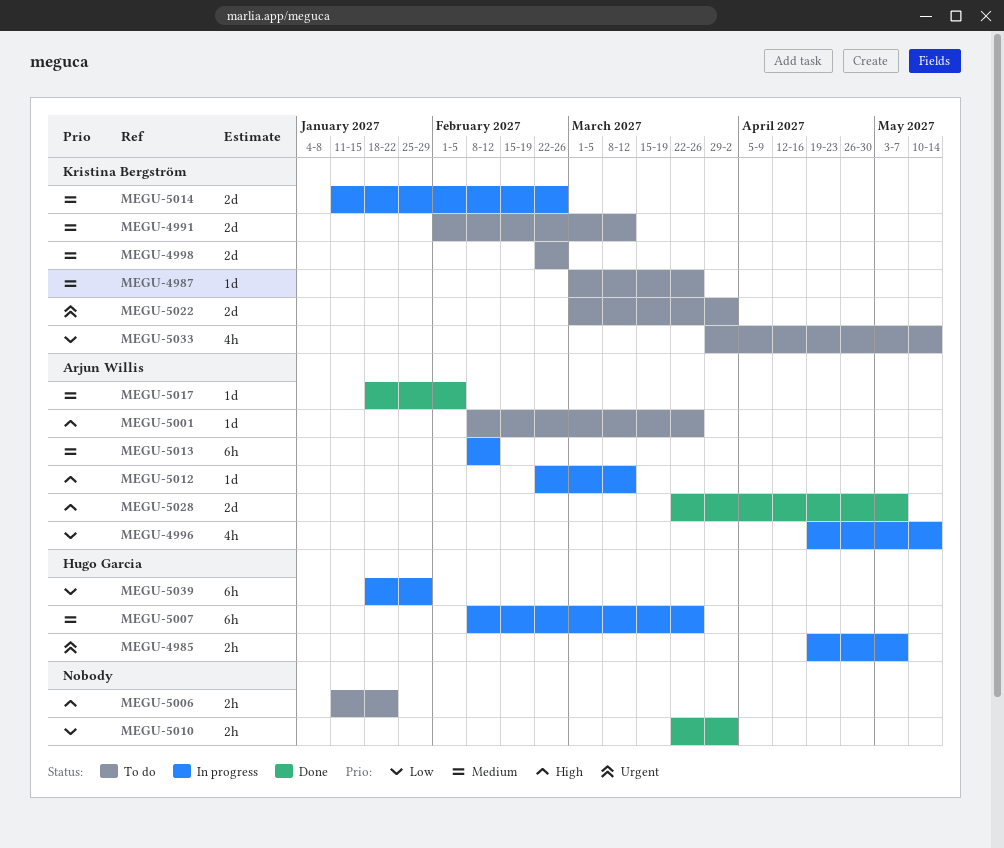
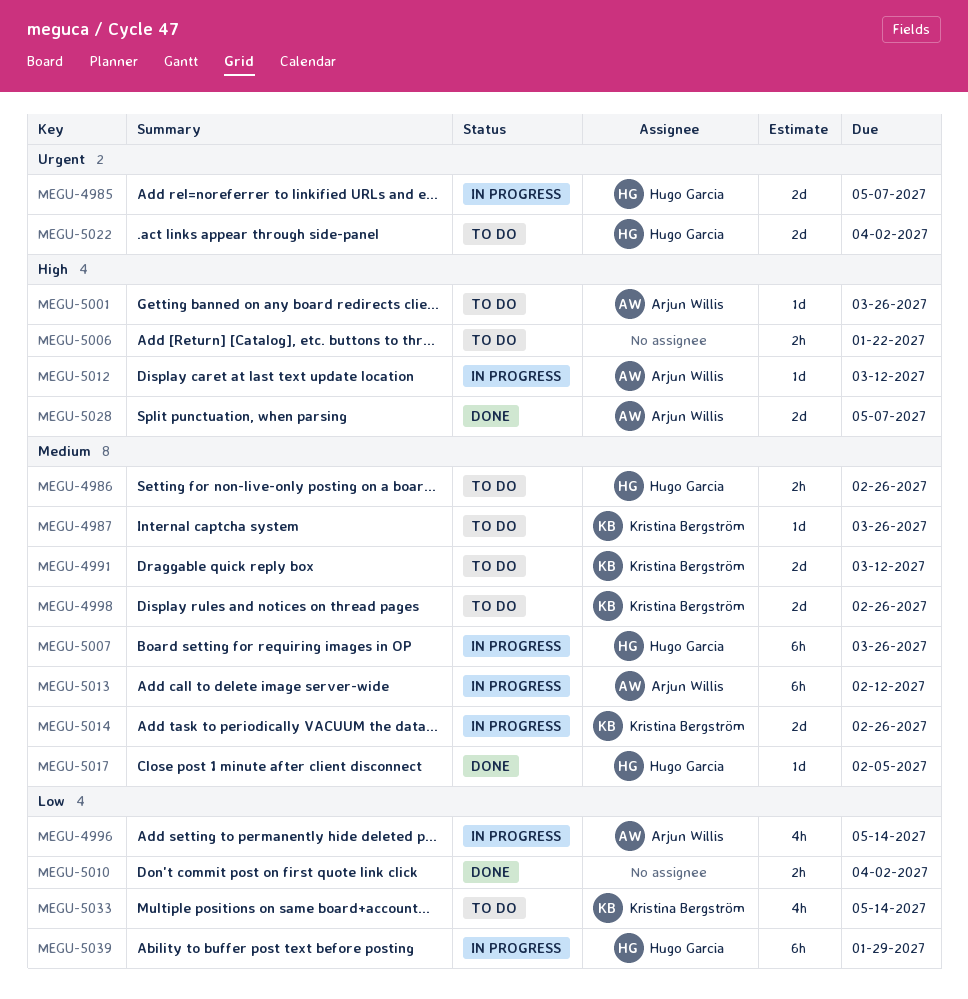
MEGU-4985, estimate: 2h -> 2d
MEGU-4986: none -> present
MEGU-5017, owner: Arjun Willis -> Hugo Garcia
MEGU-5022, owner: Kristina Bergström -> Hugo Garcia

